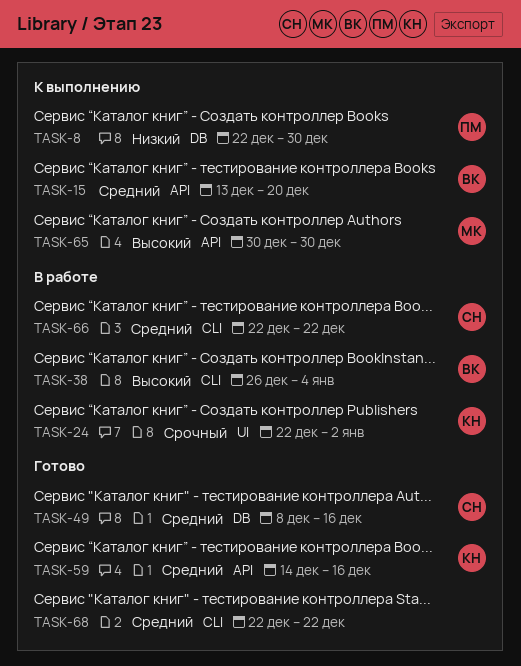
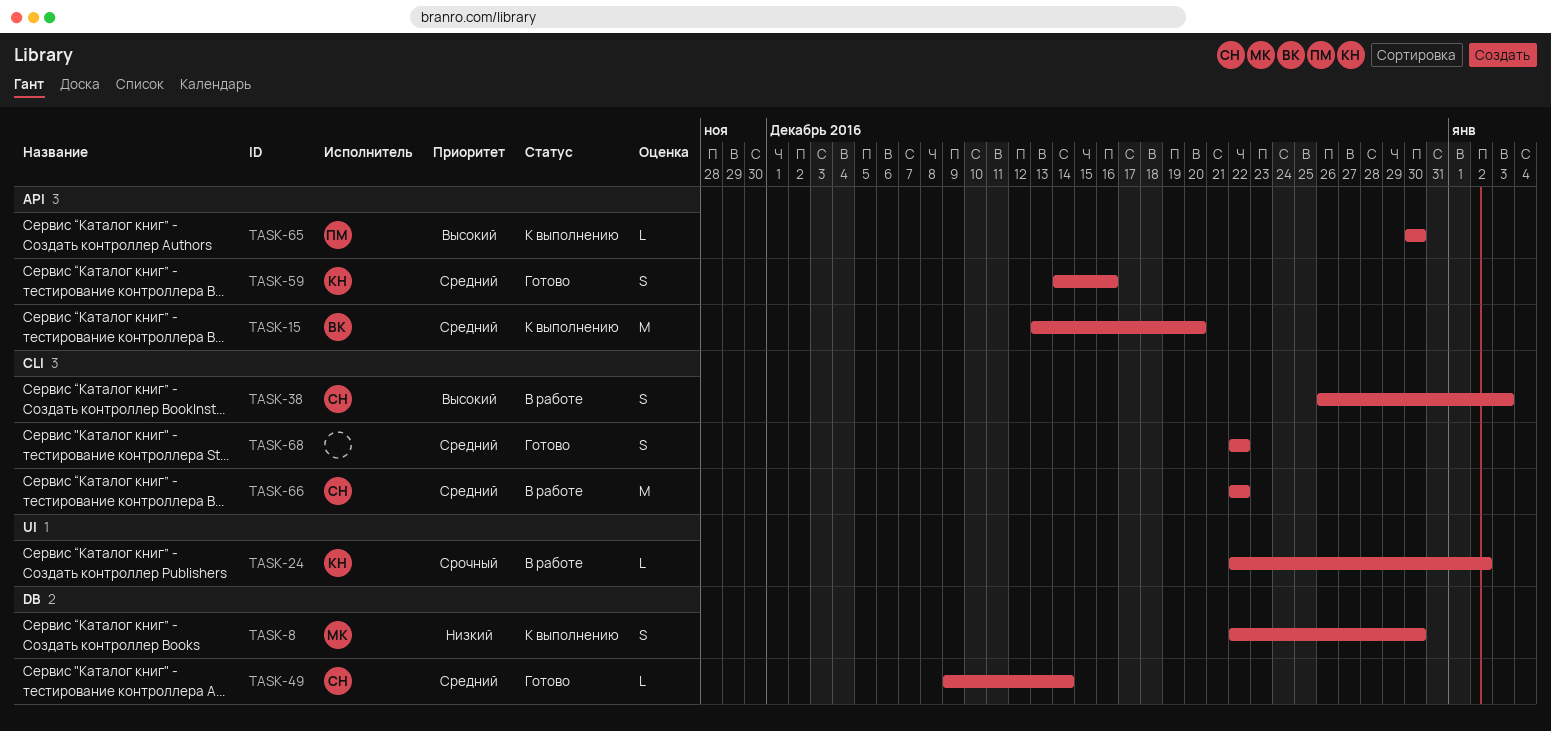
TASK-8, owner: ПМ -> МК
TASK-38, owner: ВК -> СН
TASK-38, due: Jan 4 -> Jan 3
TASK-49, start: Dec 8 -> Dec 9
TASK-49, due: Dec 16 -> Dec 14
TASK-65, owner: МК -> ПМ

